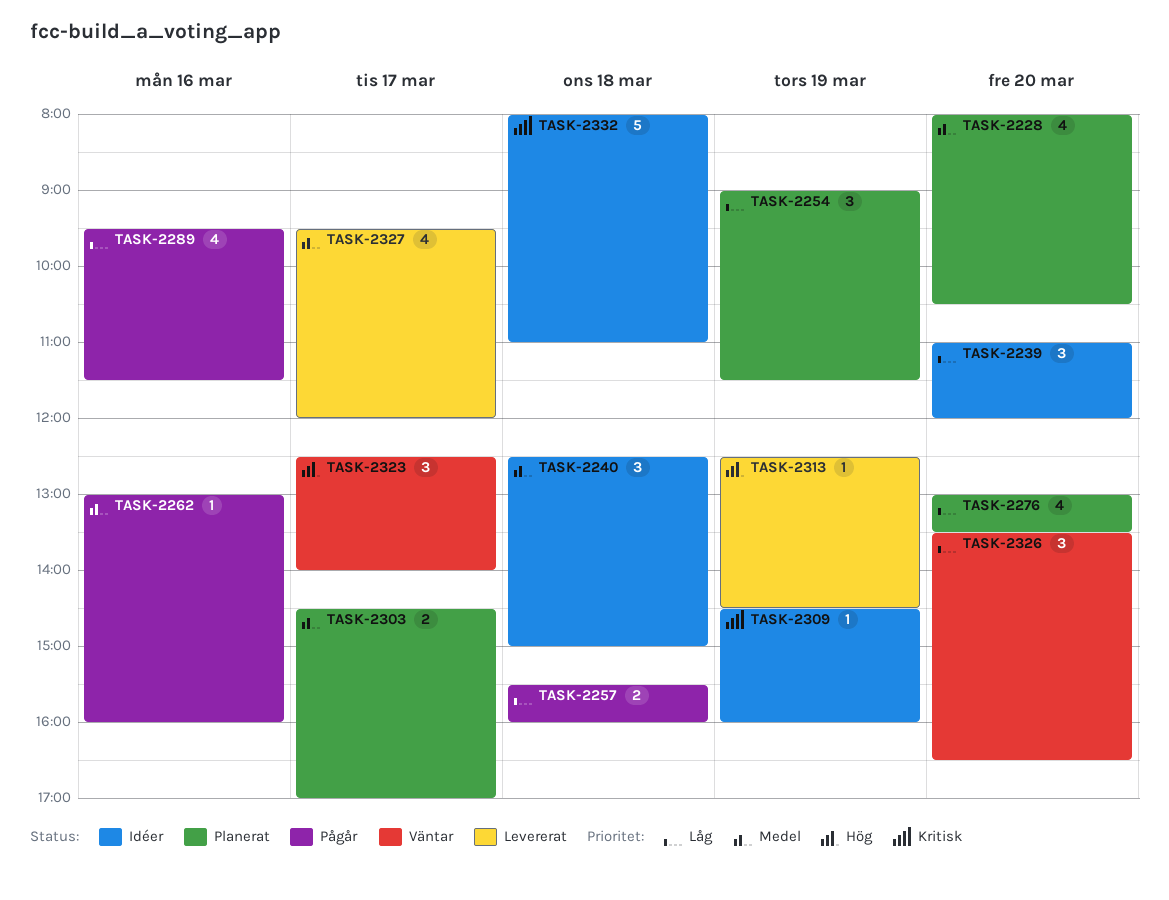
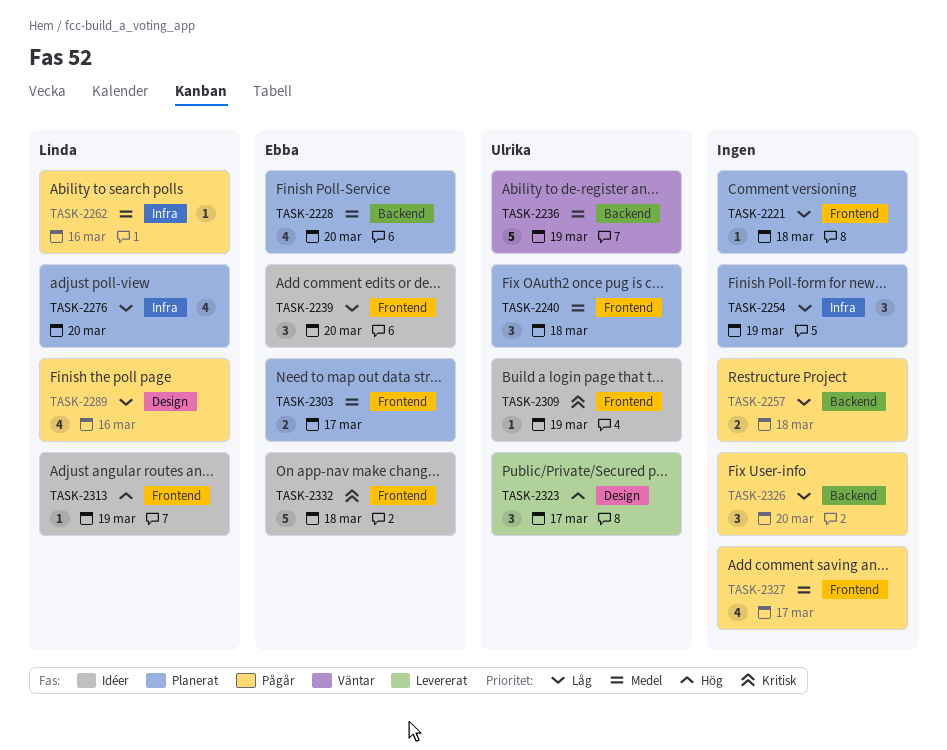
TASK-2221: none -> present
TASK-2236: none -> present
TASK-2240, status: Idéer -> Planerat
TASK-2313, status: Levererat -> Idéer
TASK-2323, status: Väntar -> Levererat
TASK-2326, status: Väntar -> Pågår
TASK-2327, status: Levererat -> Pågår

